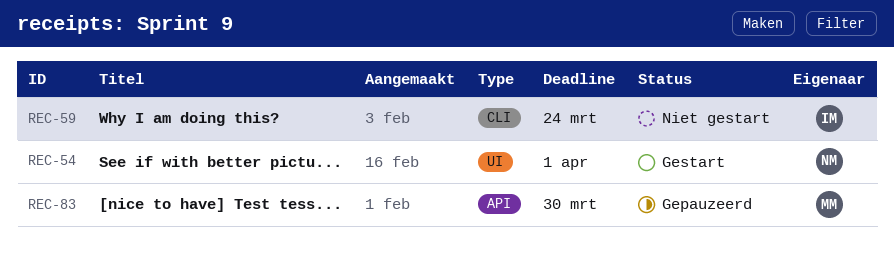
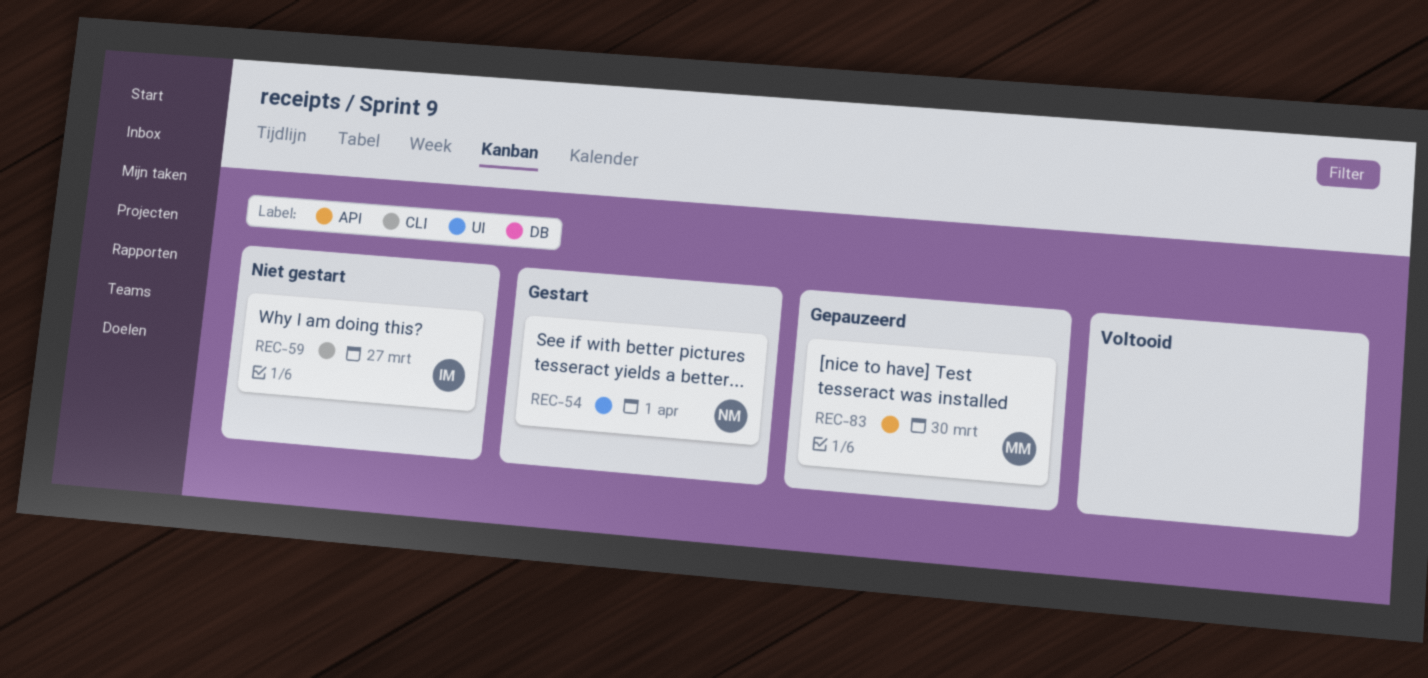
REC-59, due: Mar 24 -> Mar 27

